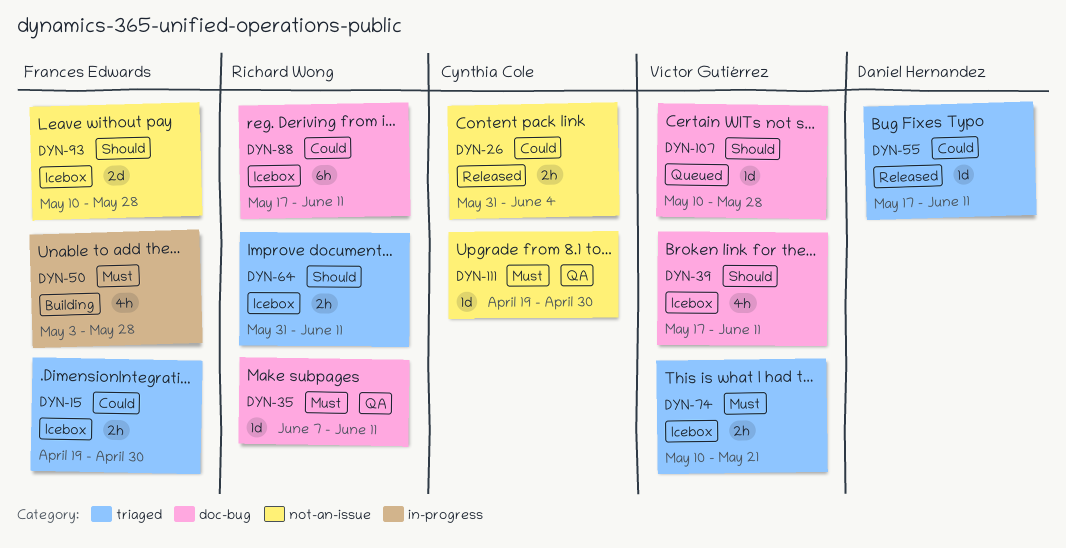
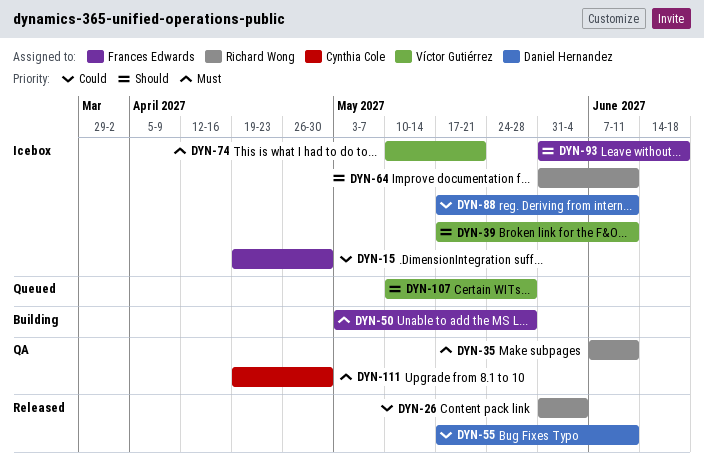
DYN-26, owner: Cynthia Cole -> Richard Wong
DYN-88, owner: Richard Wong -> Daniel Hernandez
DYN-93, start: May 10 -> May 31
DYN-93, due: May 28 -> Jun 18

